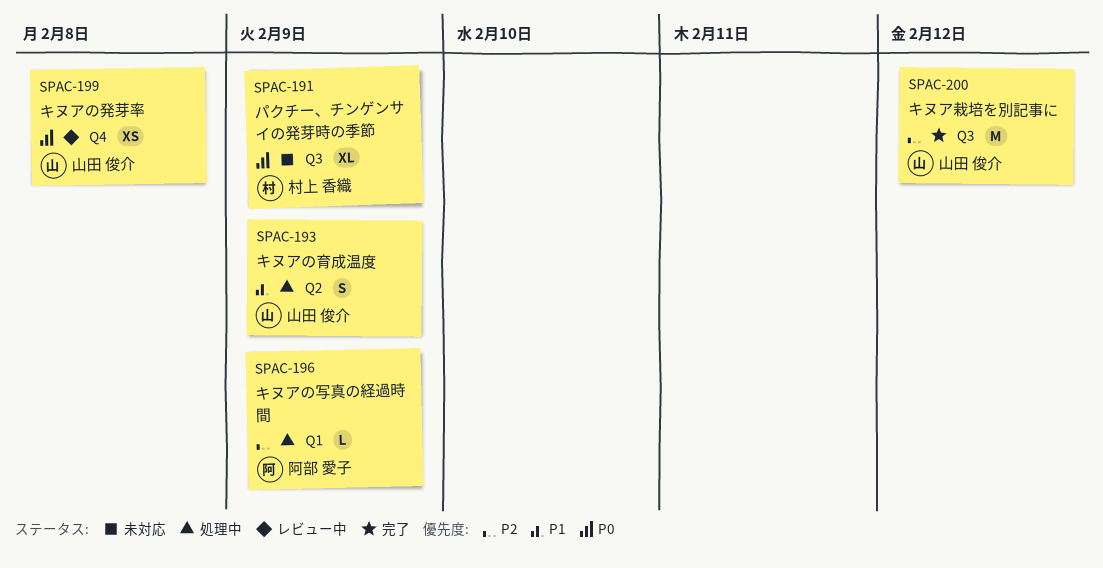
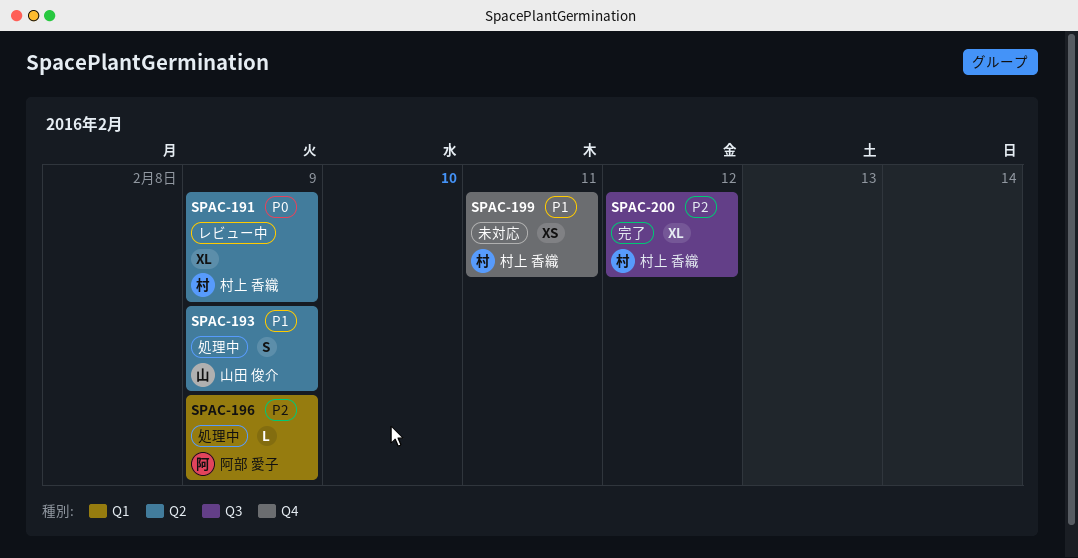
SPAC-191, status: 未対応 -> レビュー中
SPAC-191, label: Q3 -> Q2
SPAC-199, status: レビュー中 -> 未対応
SPAC-199, owner: 山田 俊介 -> 村上 香織
SPAC-199, priority: P0 -> P1
SPAC-199, due: Feb 8 -> Feb 11
SPAC-200, owner: 山田 俊介 -> 村上 香織
SPAC-200, estimate: M -> XL

